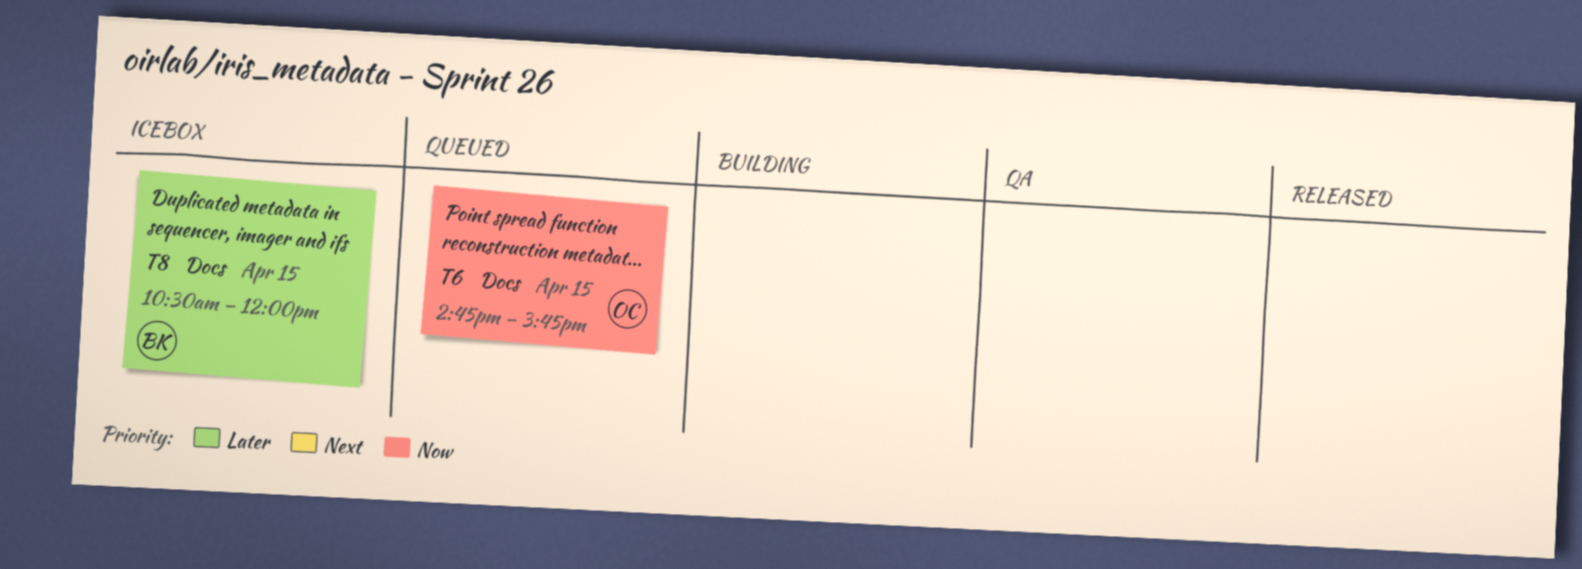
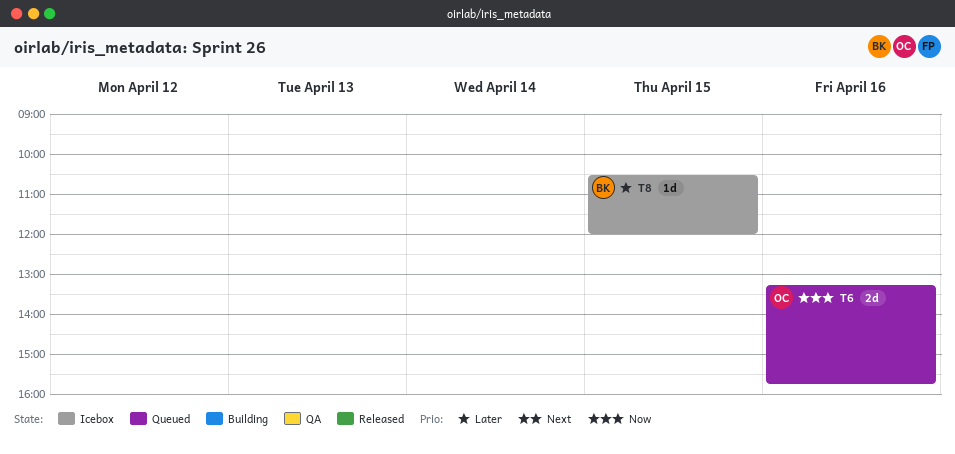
T6, day: Apr 15 -> Apr 16
T6, begins: 14:45 -> 13:15

